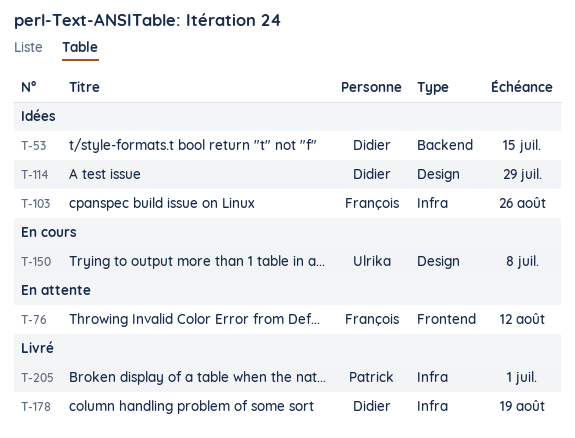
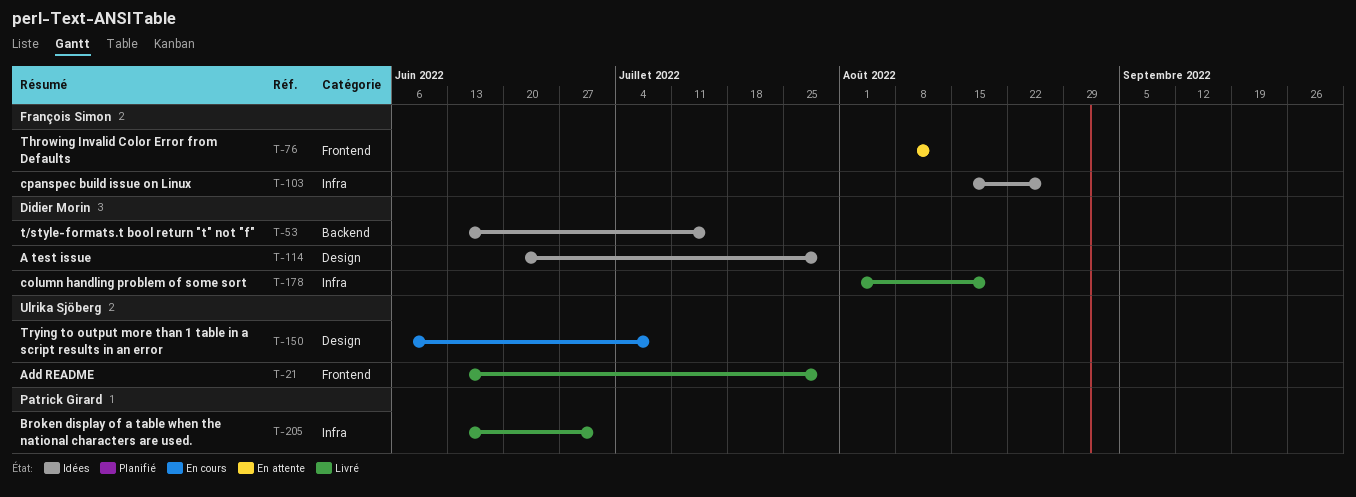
T-21: none -> present

